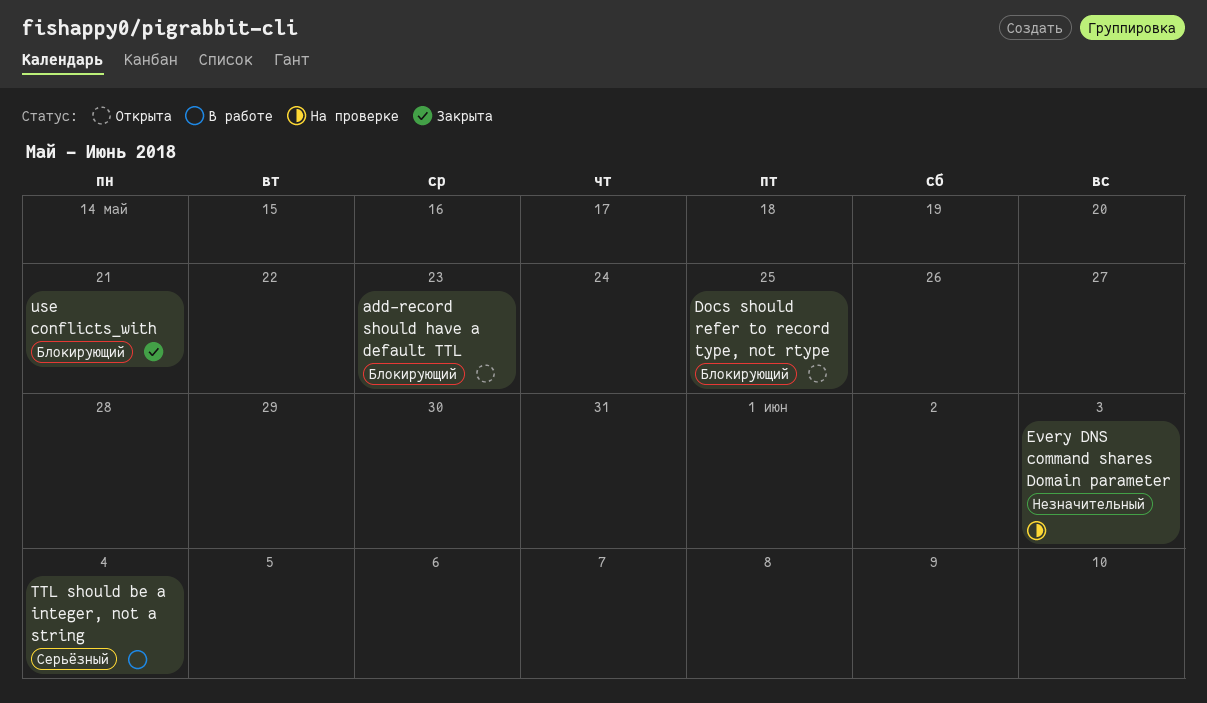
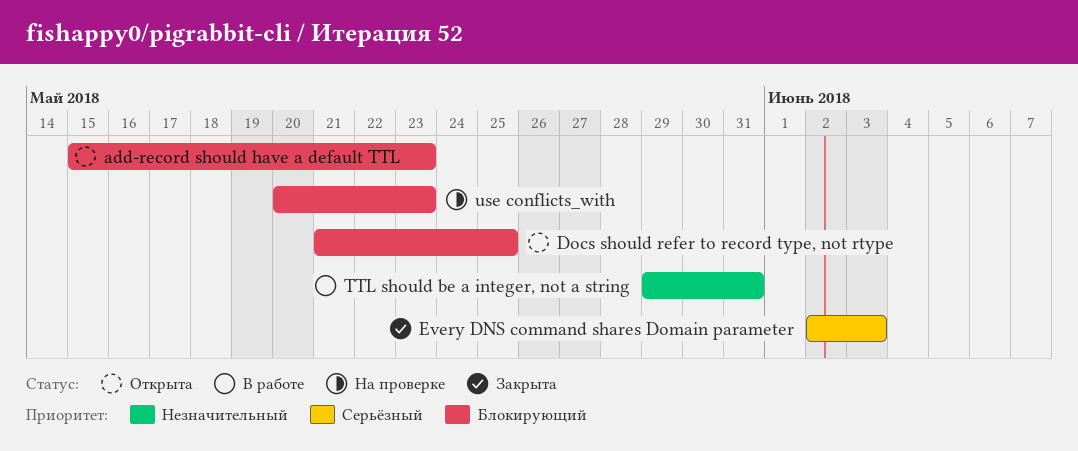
Every DNS command shares Domain parameter, status: На проверке -> Закрыта
Every DNS command shares Domain parameter, priority: Незначительный -> Серьёзный
TTL should be a integer, not a string, priority: Серьёзный -> Незначительный
TTL should be a integer, not a string, due: Jun 4 -> May 31
use conflicts_with, status: Закрыта -> На проверке
use conflicts_with, due: May 21 -> May 23

